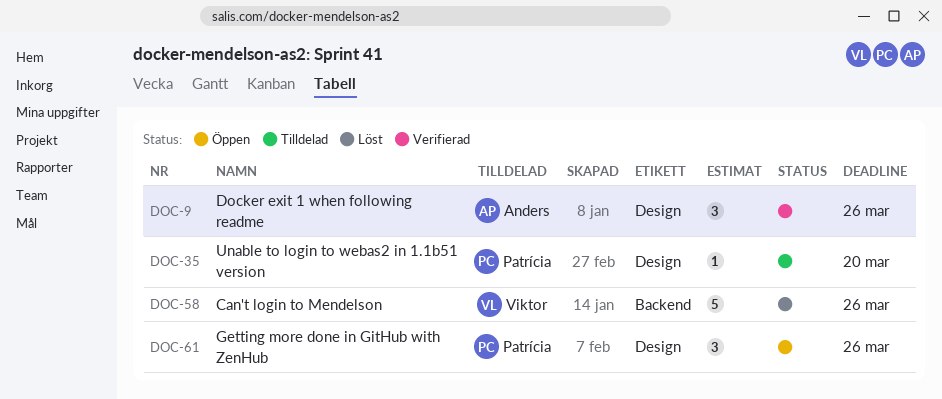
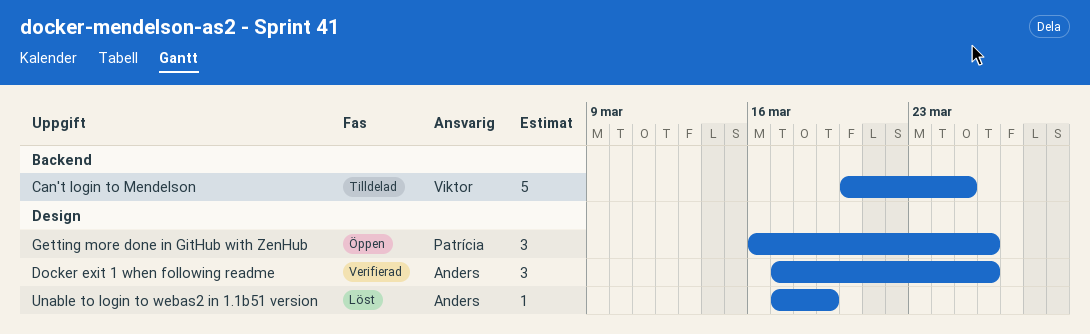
Can't login to Mendelson, status: Löst -> Tilldelad
Can't login to Mendelson, due: Mar 26 -> Mar 25
Unable to login to webas2 in 1.1b51 version, status: Tilldelad -> Löst
Unable to login to webas2 in 1.1b51 version, owner: Patrícia -> Anders
Unable to login to webas2 in 1.1b51 version, due: Mar 20 -> Mar 19

